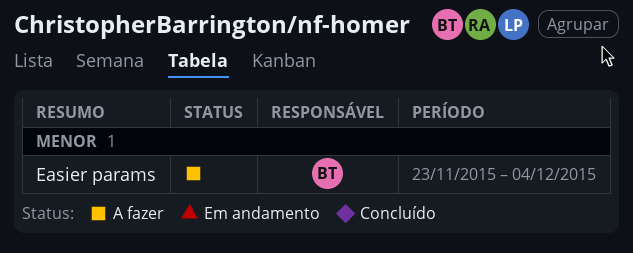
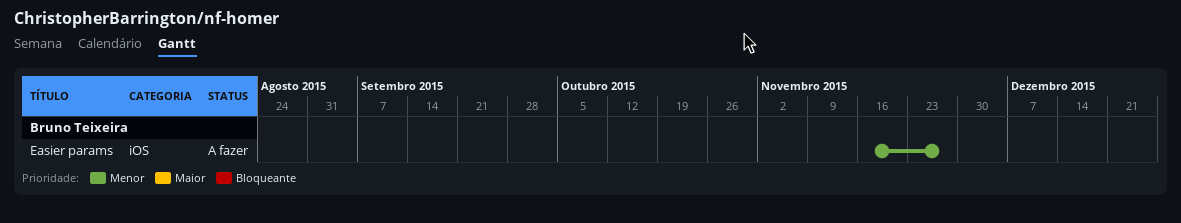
Easier params, start: Nov 23 -> Nov 16
Easier params, due: Dec 4 -> Nov 27

